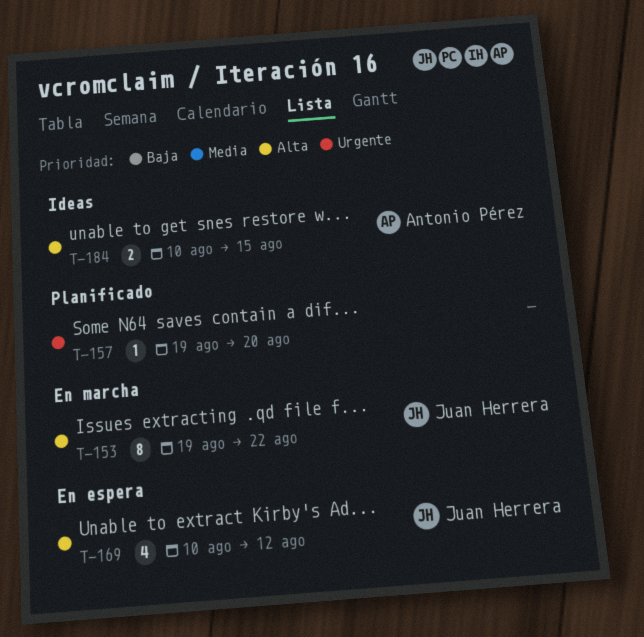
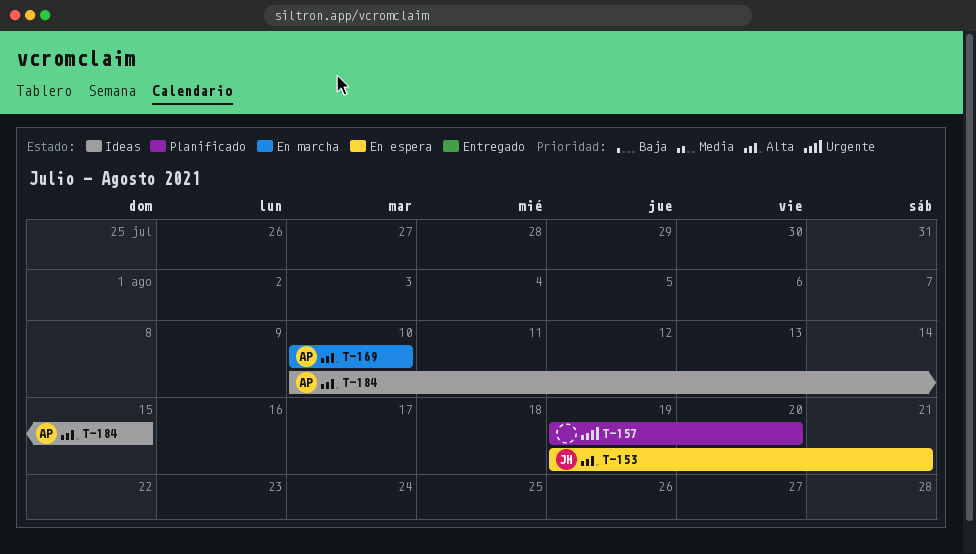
T-153, status: En marcha -> En espera
T-153, due: Aug 22 -> Aug 21
T-169, status: En espera -> En marcha
T-169, owner: Juan Herrera -> Antonio Pérez
T-169, due: Aug 12 -> Aug 10

